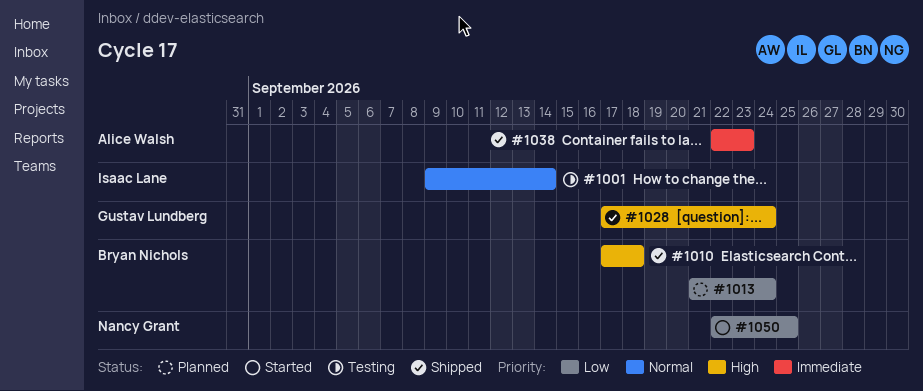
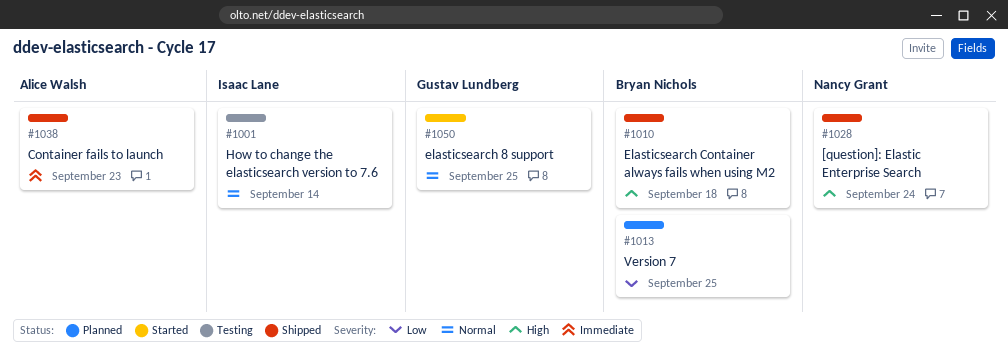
#1013, due: Sep 24 -> Sep 25
#1028, owner: Gustav Lundberg -> Nancy Grant
#1050, owner: Nancy Grant -> Gustav Lundberg
#1050, priority: Low -> Normal

